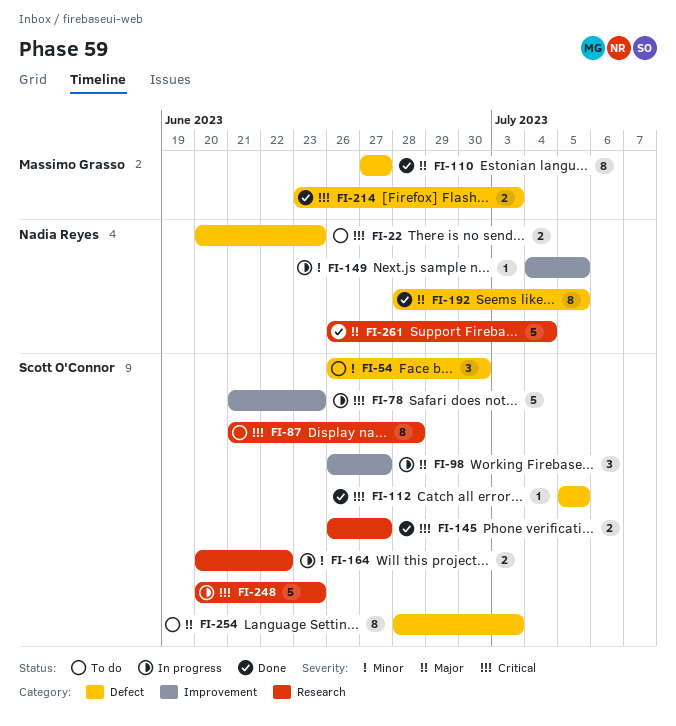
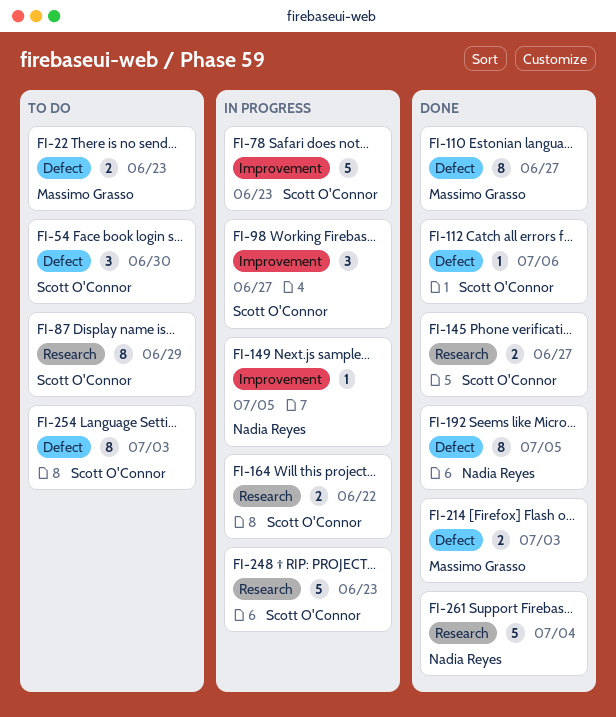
FI-22, owner: Nadia Reyes -> Massimo Grasso
FI-87, due: Jun 28 -> Jun 29
FI-112, due: Jul 5 -> Jul 6

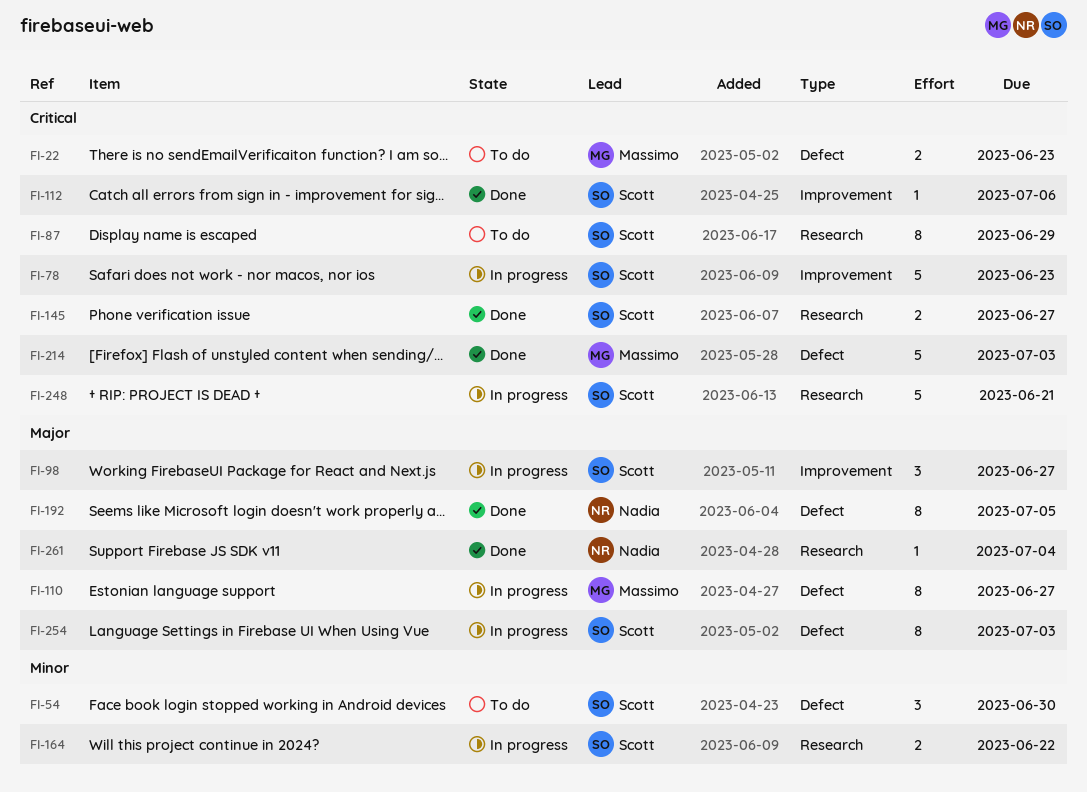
FI-110, status: Done -> In progress
FI-112, label: Defect -> Improvement
FI-149: present -> none
FI-214, estimate: 2 -> 5
FI-248, due: Jun 23 -> Jun 21
FI-254, status: To do -> In progress
FI-261, estimate: 5 -> 1

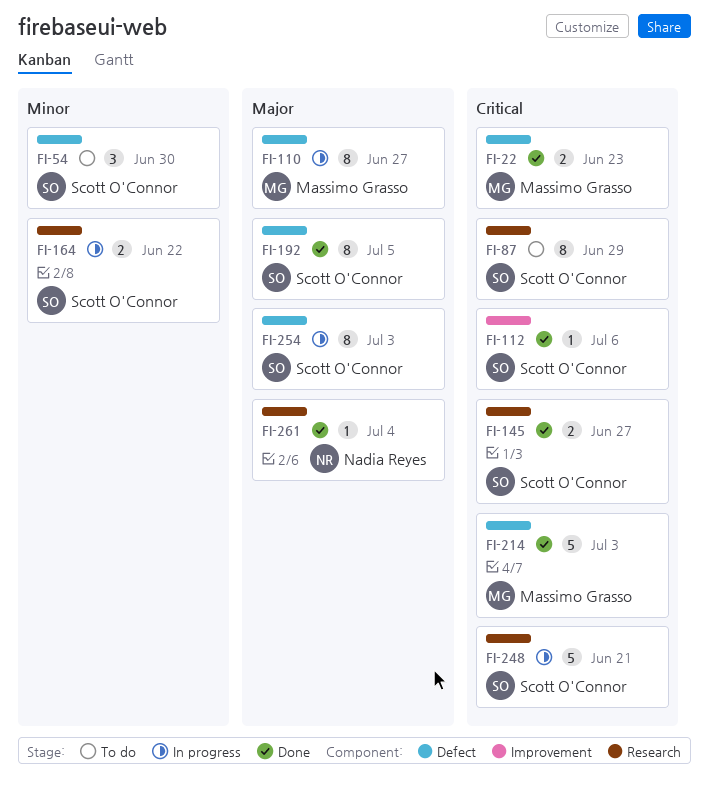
FI-22, status: To do -> Done
FI-78: present -> none
FI-98: present -> none
FI-192, owner: Nadia Reyes -> Scott O'Connor

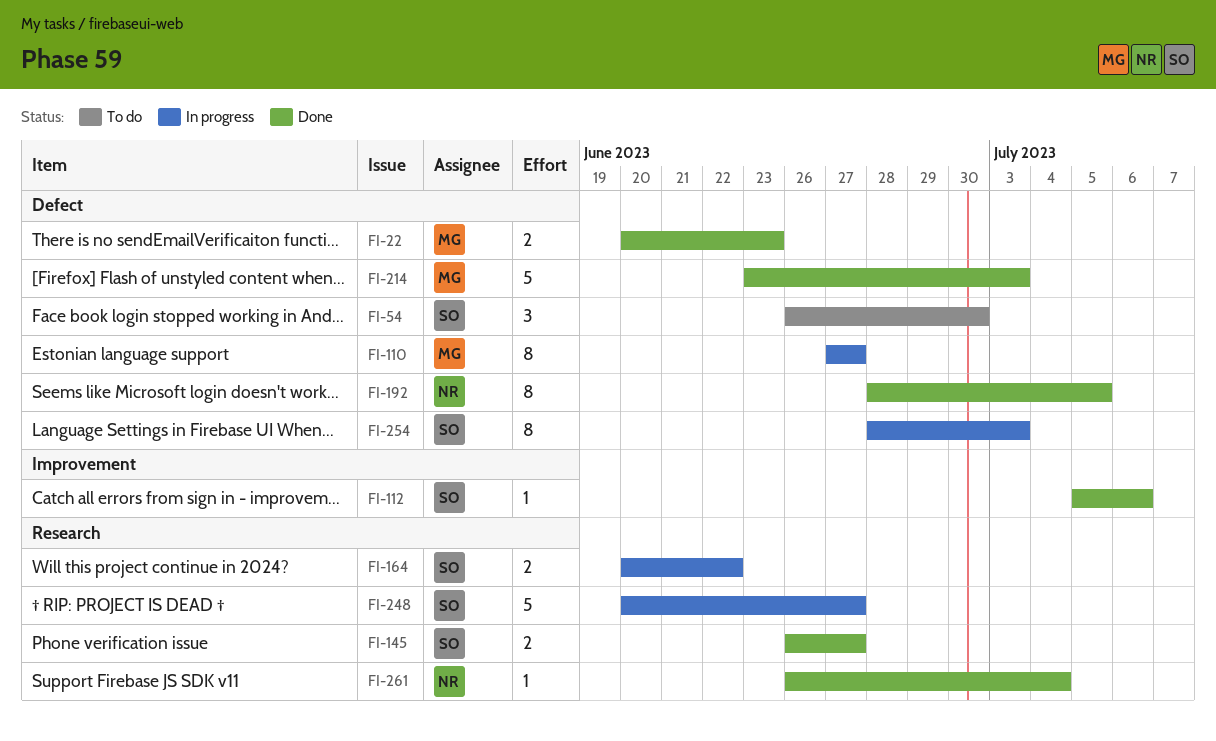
FI-87: present -> none
FI-192, owner: Scott O'Connor -> Nadia Reyes
FI-248, due: Jun 21 -> Jun 27

